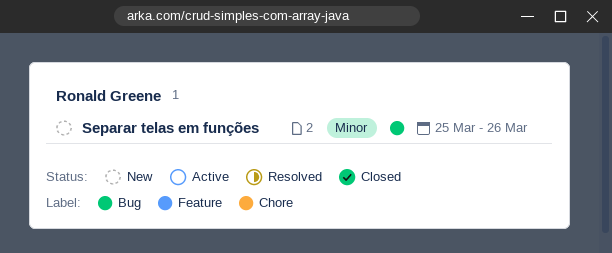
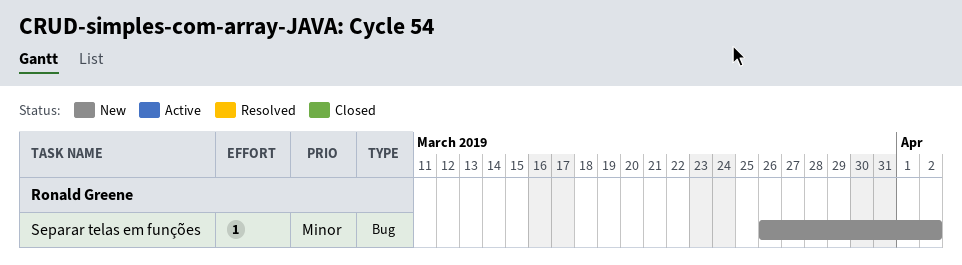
Separar telas em funções, start: Mar 25 -> Mar 26
Separar telas em funções, due: Mar 26 -> Apr 2

